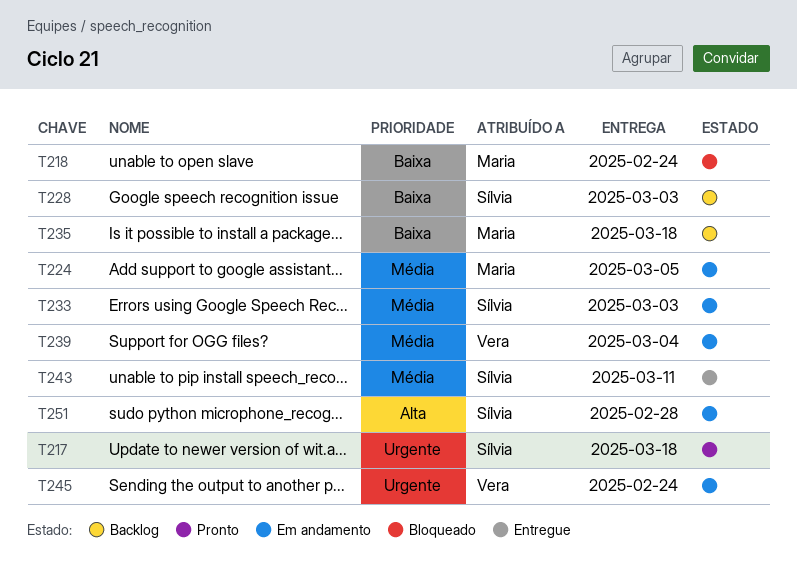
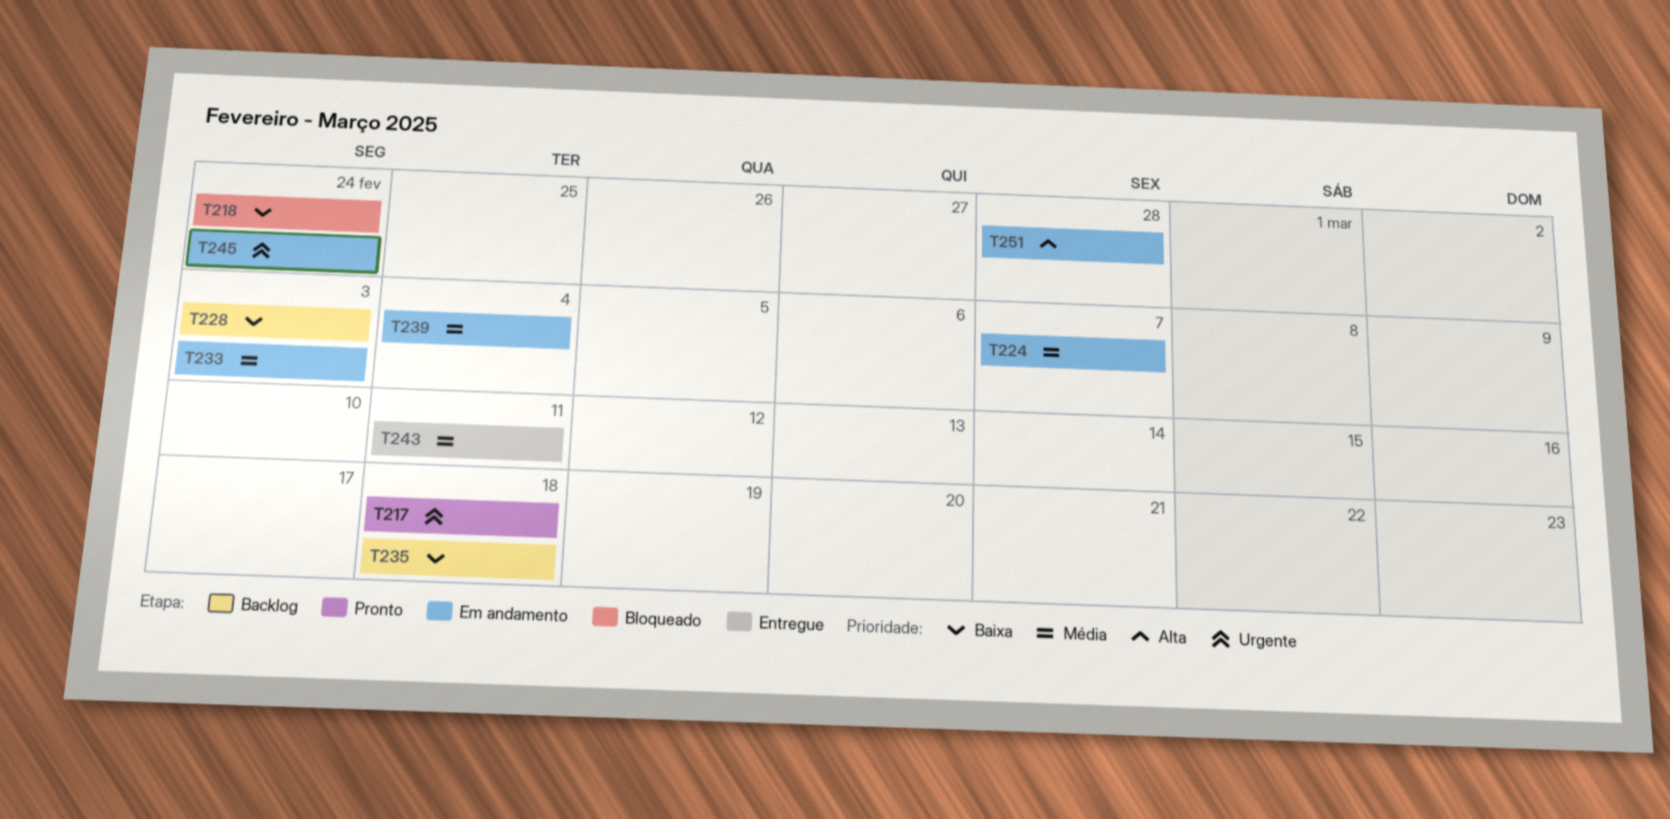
T224, due: Mar 5 -> Mar 7

